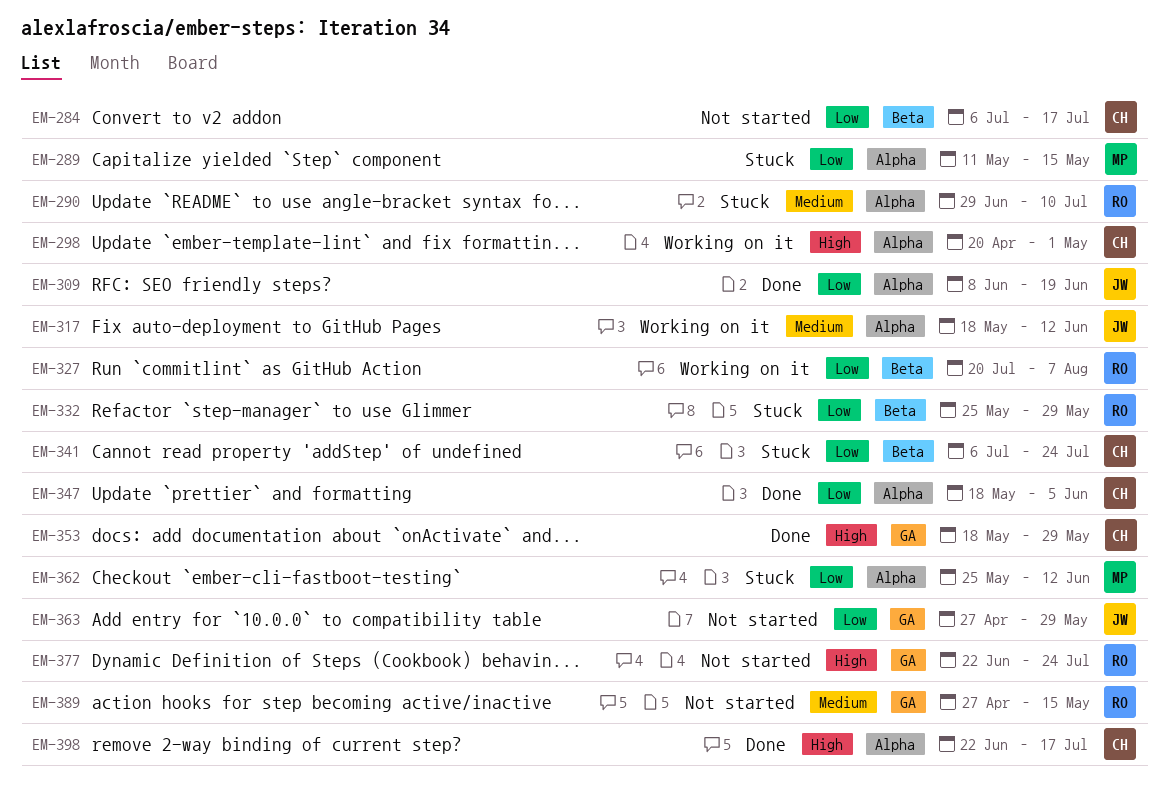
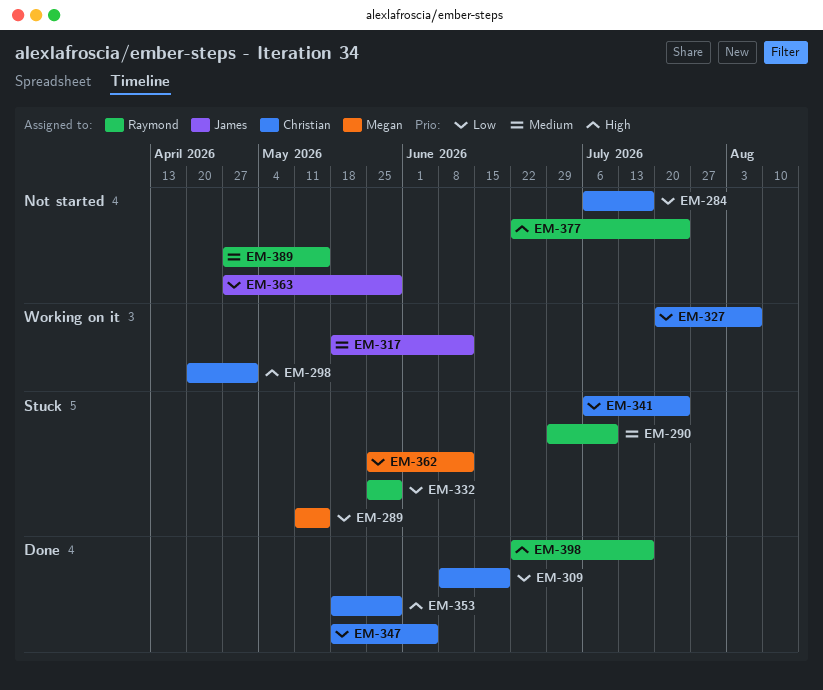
EM-309, owner: James -> Christian
EM-327, owner: Raymond -> Christian
EM-398, owner: Christian -> Raymond

